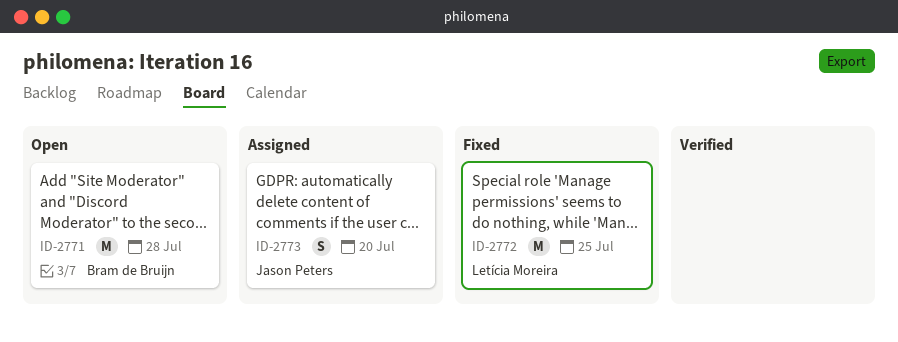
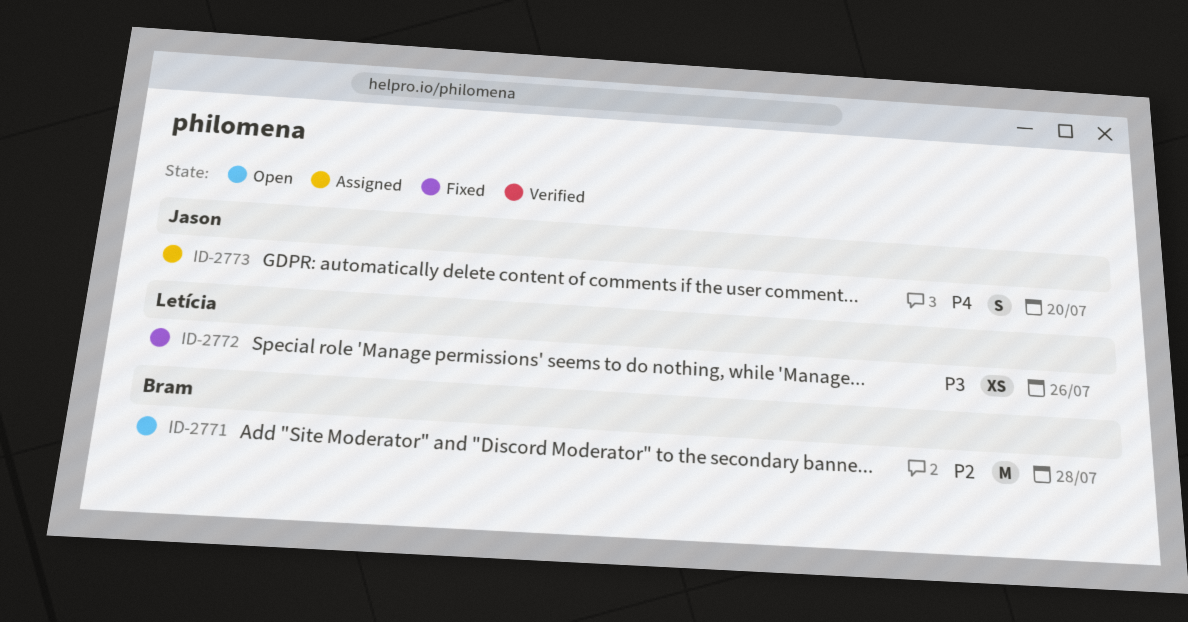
ID-2772, estimate: M -> XS
ID-2772, due: Jul 25 -> Jul 26

